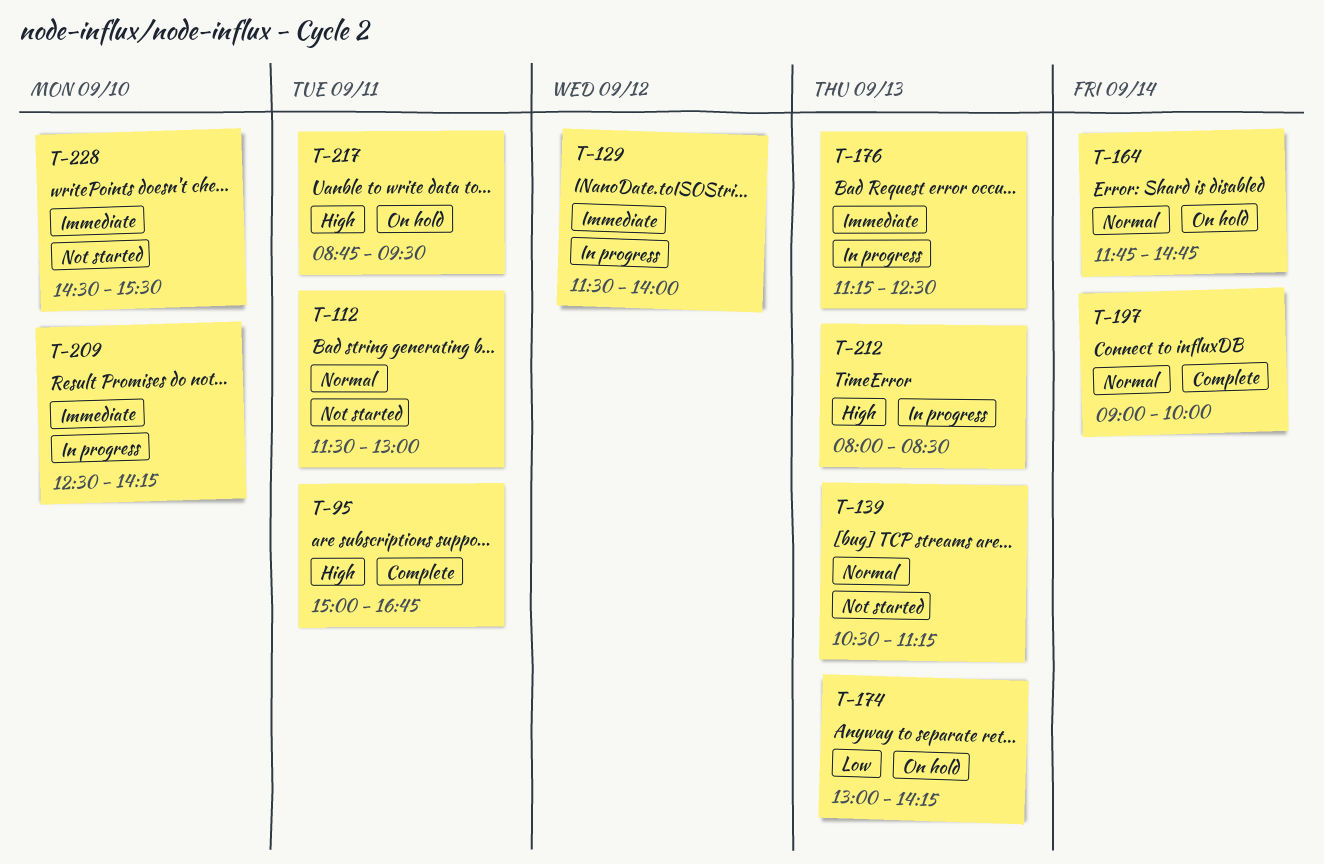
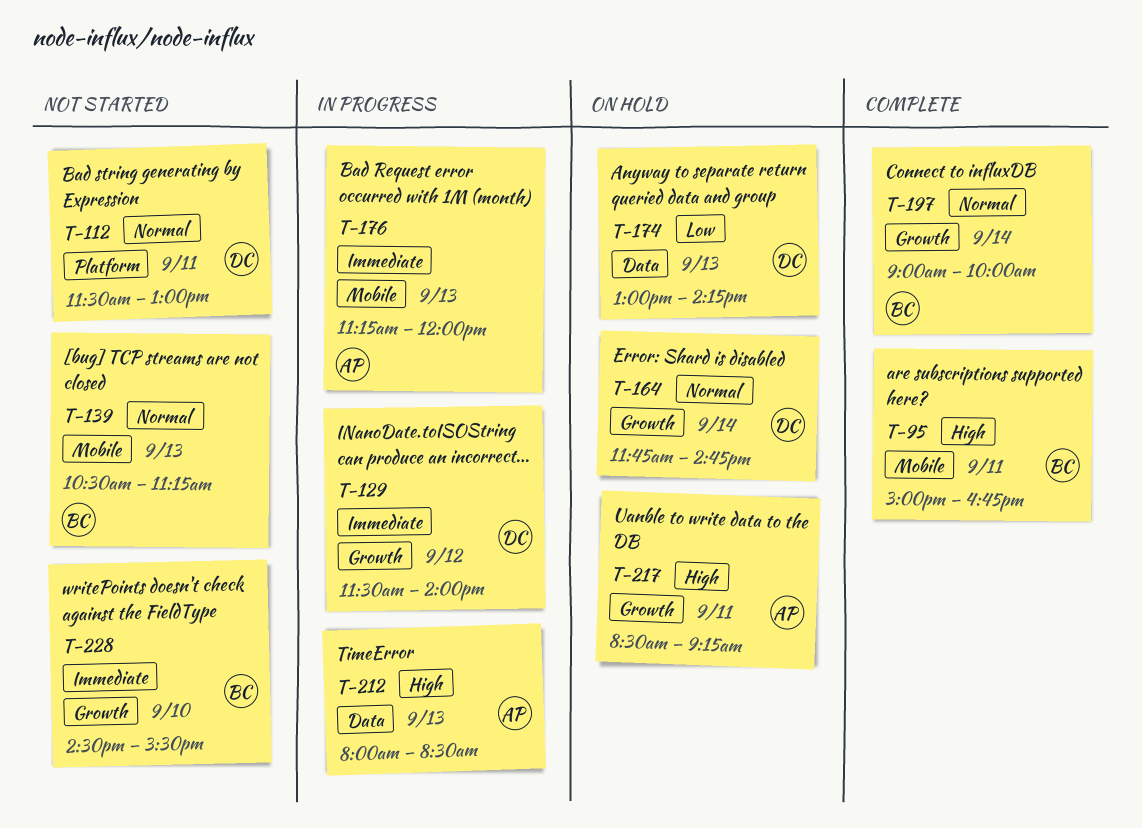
T-176, ends: 12:30 -> 12:00
T-209: present -> none
T-217, begins: 08:45 -> 08:30
T-217, ends: 09:30 -> 09:15

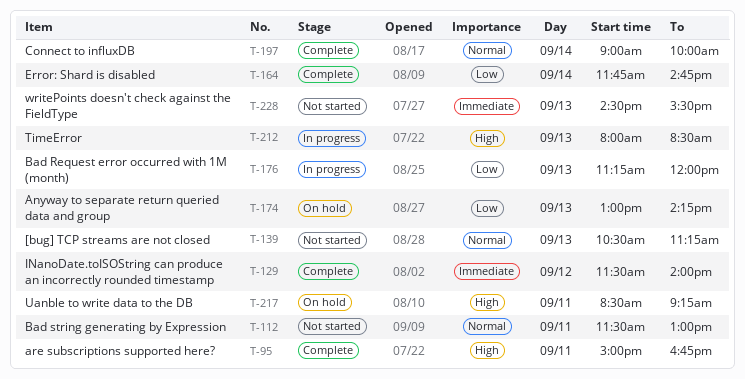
T-129, status: In progress -> Complete
T-164, status: On hold -> Complete
T-164, priority: Normal -> Low
T-176, priority: Immediate -> Low
T-228, day: Sep 10 -> Sep 13

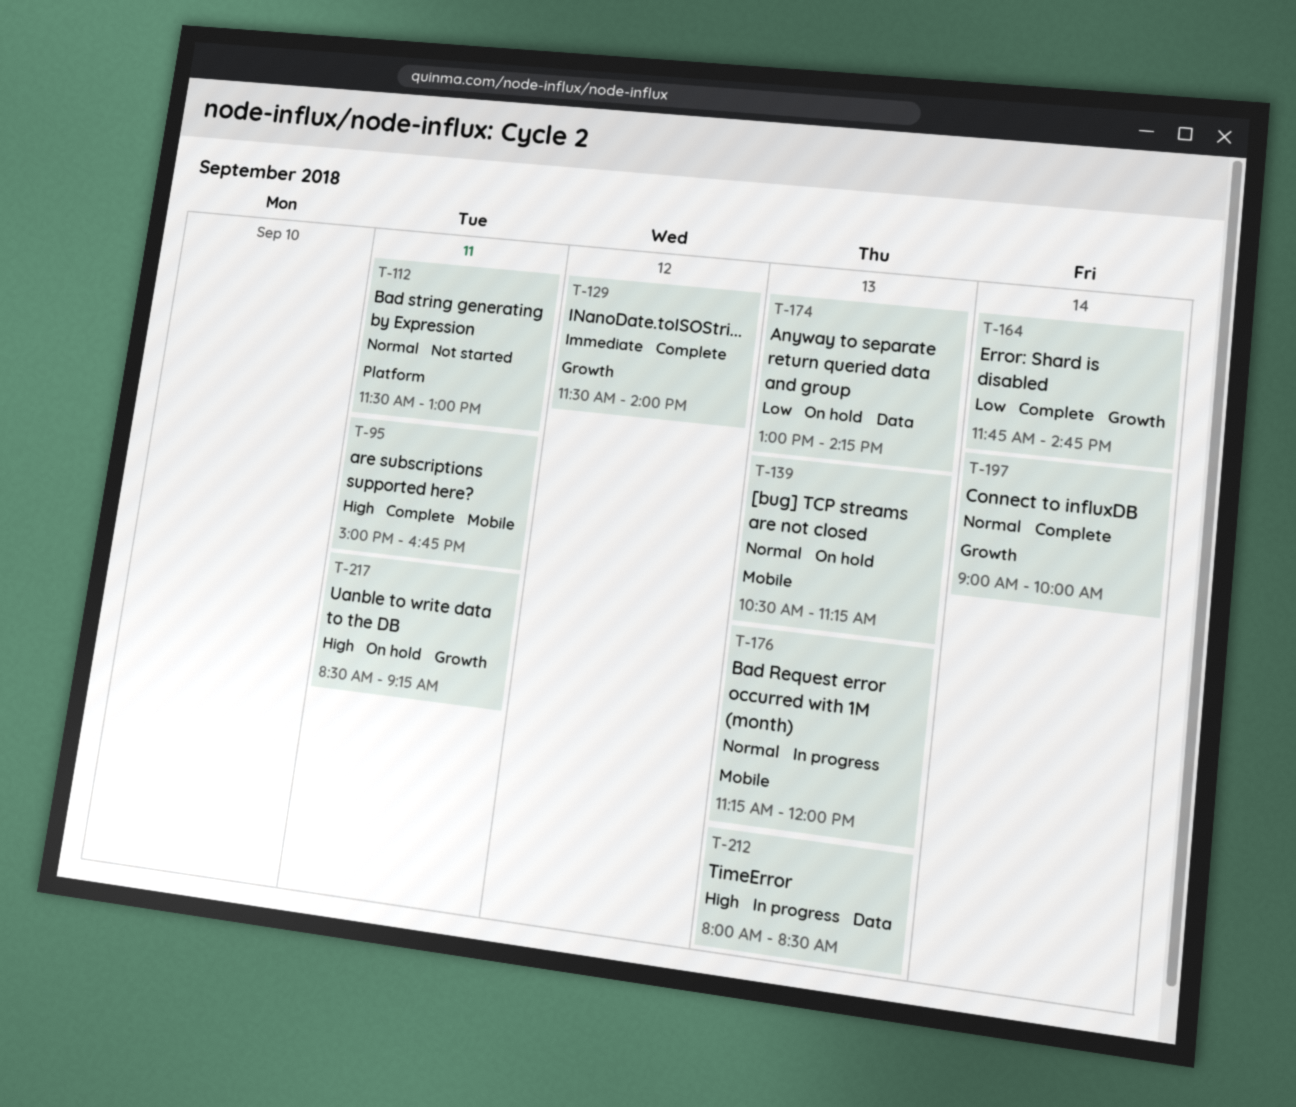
T-139, status: Not started -> On hold
T-176, priority: Low -> Normal
T-228: present -> none

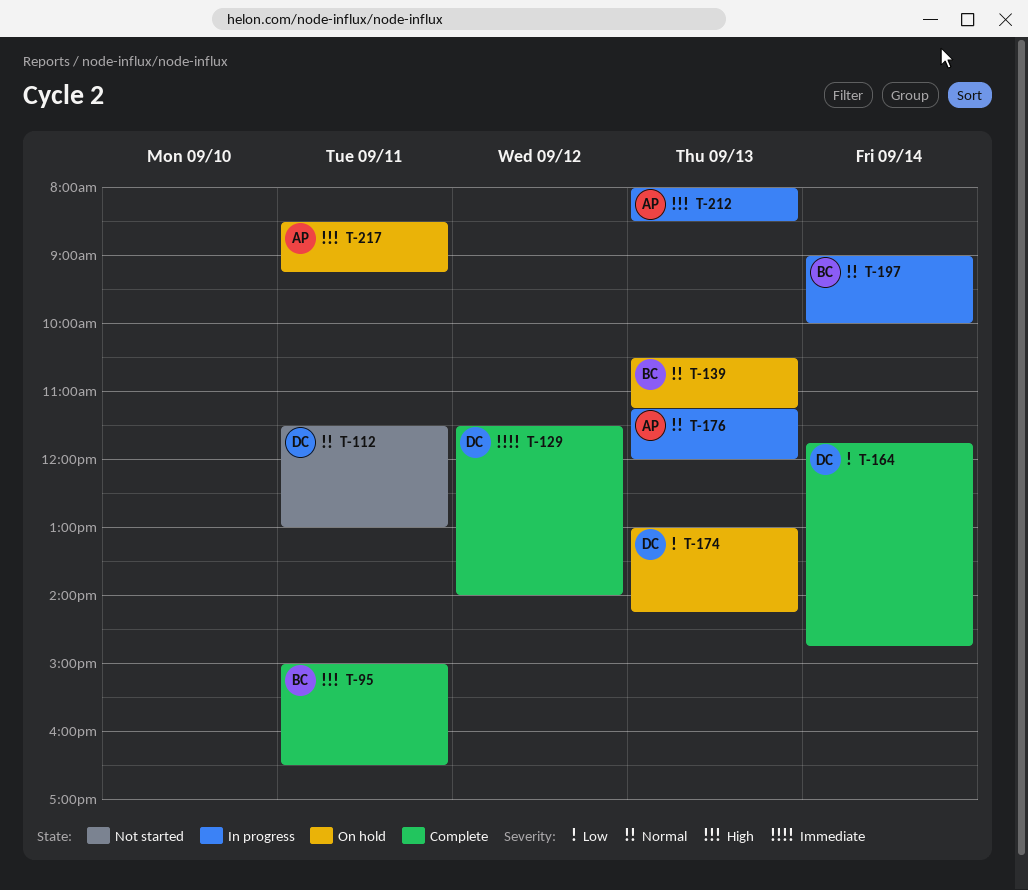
T-95, ends: 16:45 -> 16:30
T-197, status: Complete -> In progress

